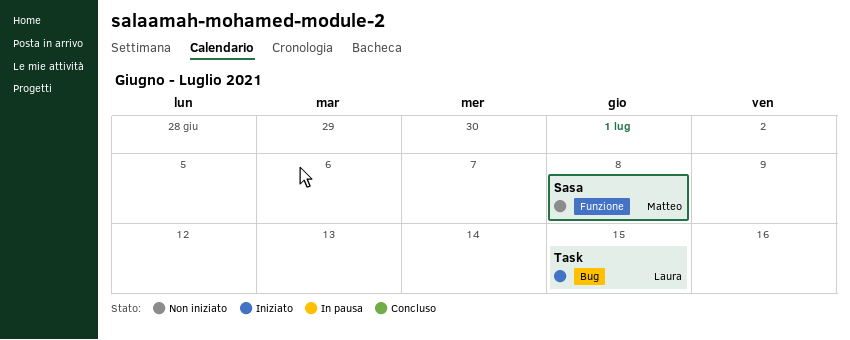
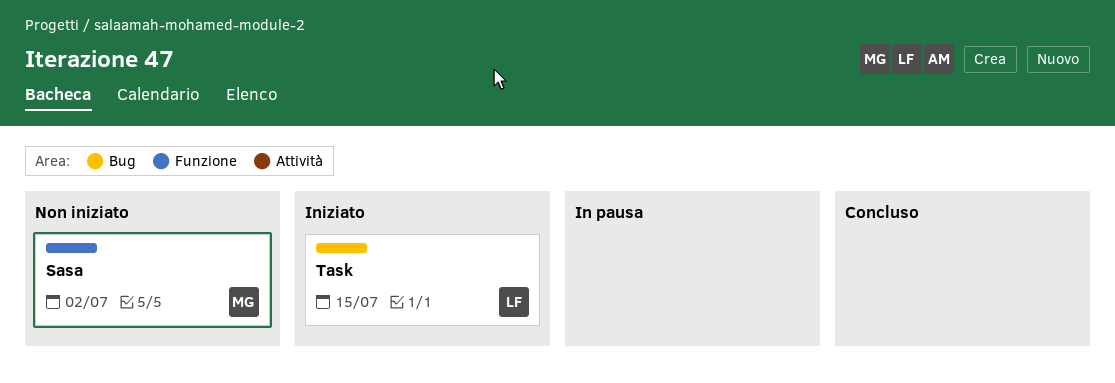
Sasa, due: Jul 8 -> Jul 2

